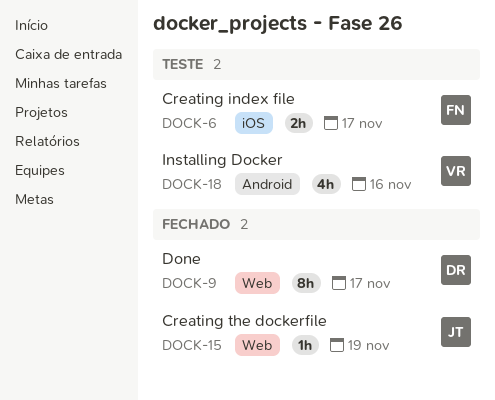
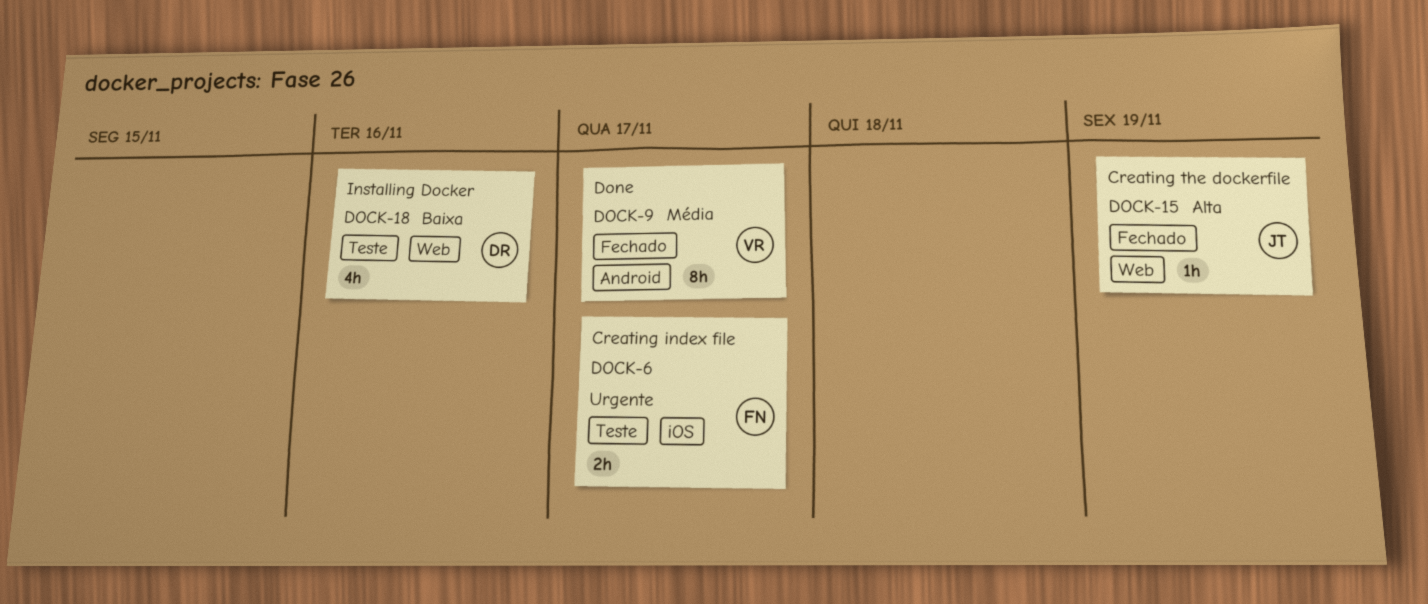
DOCK-9, owner: DR -> VR
DOCK-9, label: Web -> Android
DOCK-18, owner: VR -> DR
DOCK-18, label: Android -> Web

